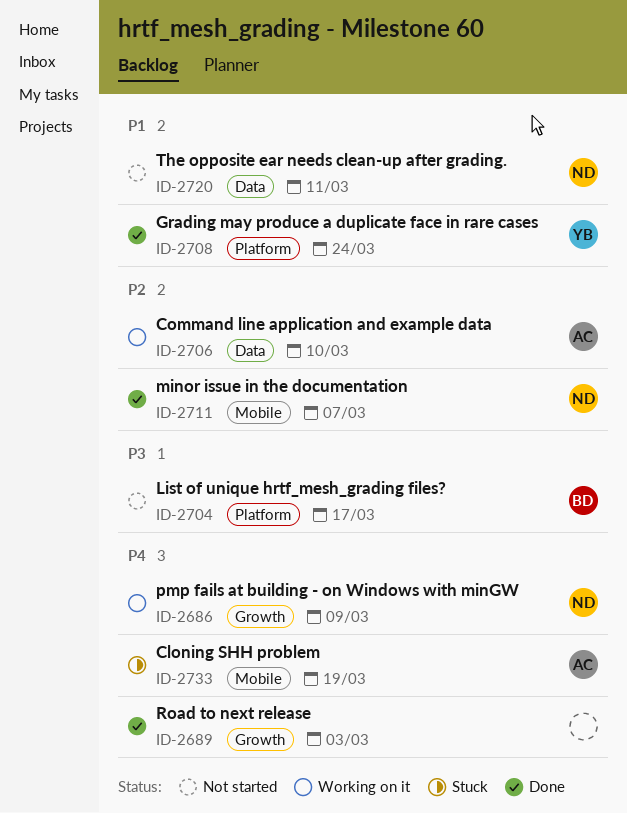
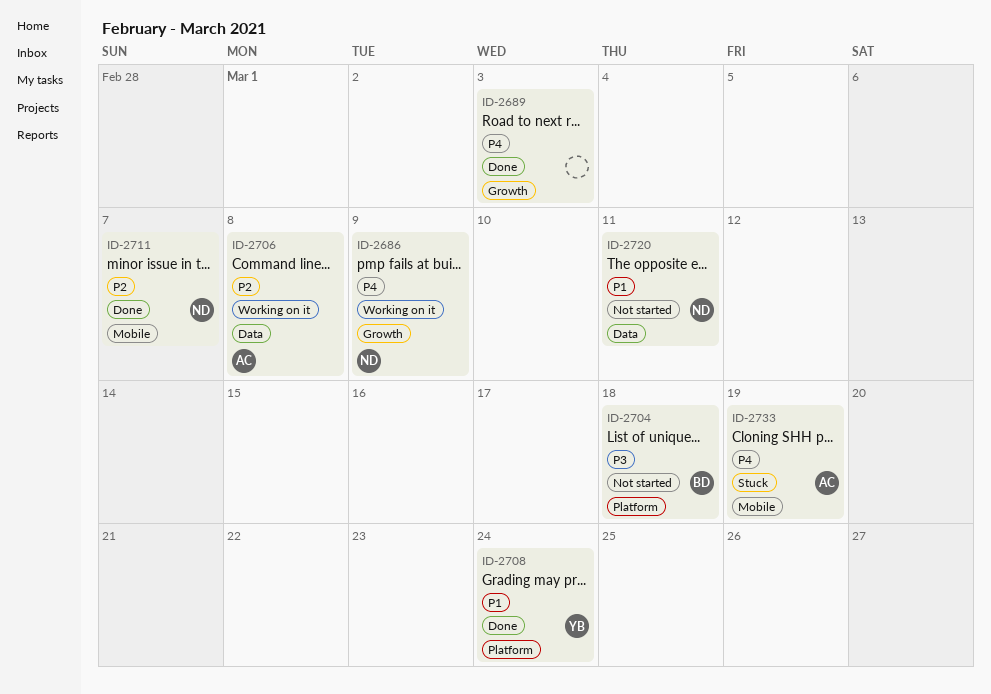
ID-2704, due: Mar 17 -> Mar 18
ID-2706, due: Mar 10 -> Mar 8

